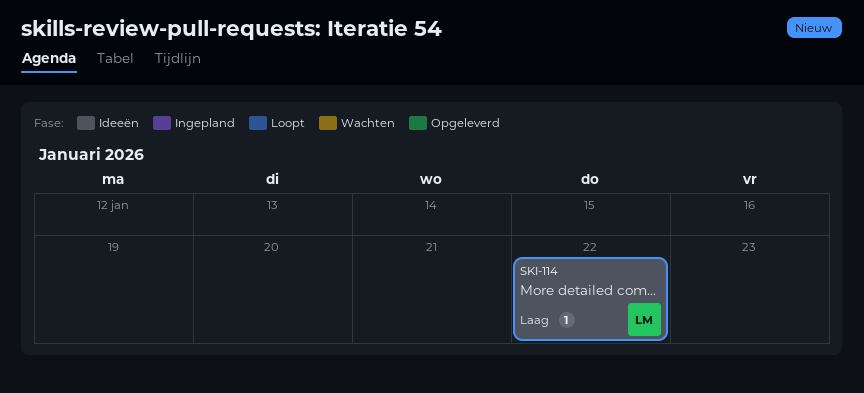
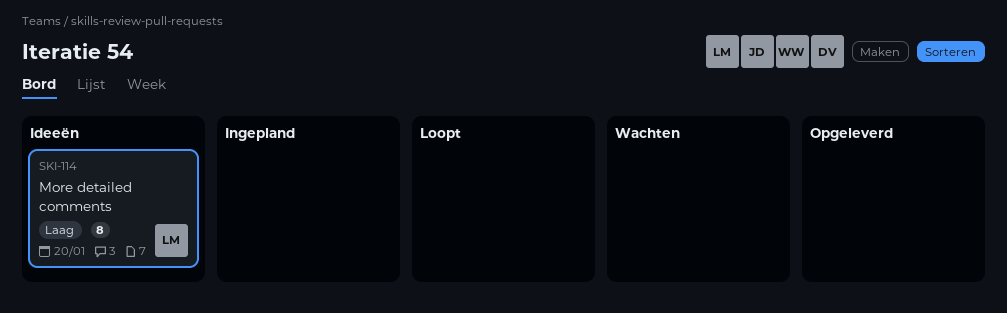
SKI-114, estimate: 1 -> 8
SKI-114, due: Jan 22 -> Jan 20

